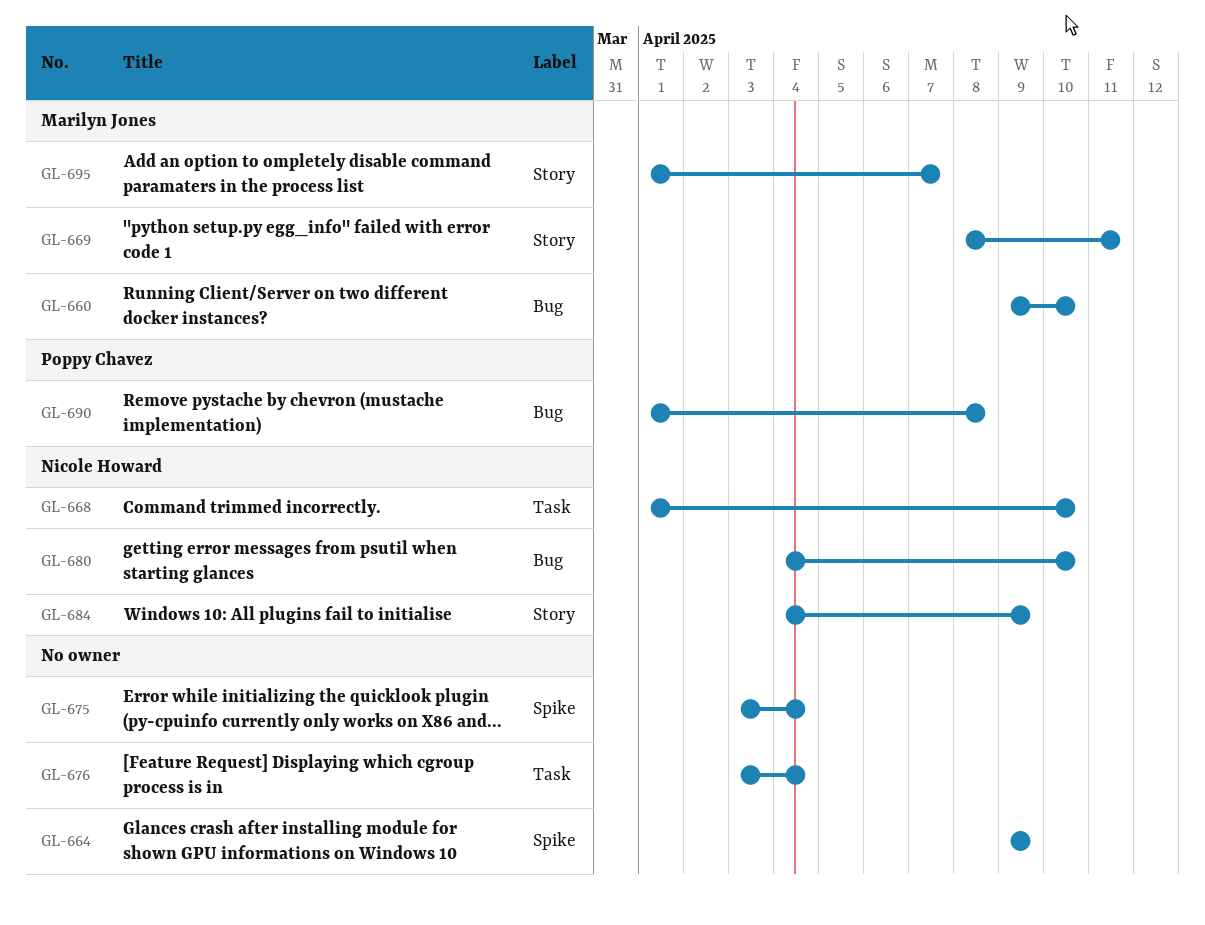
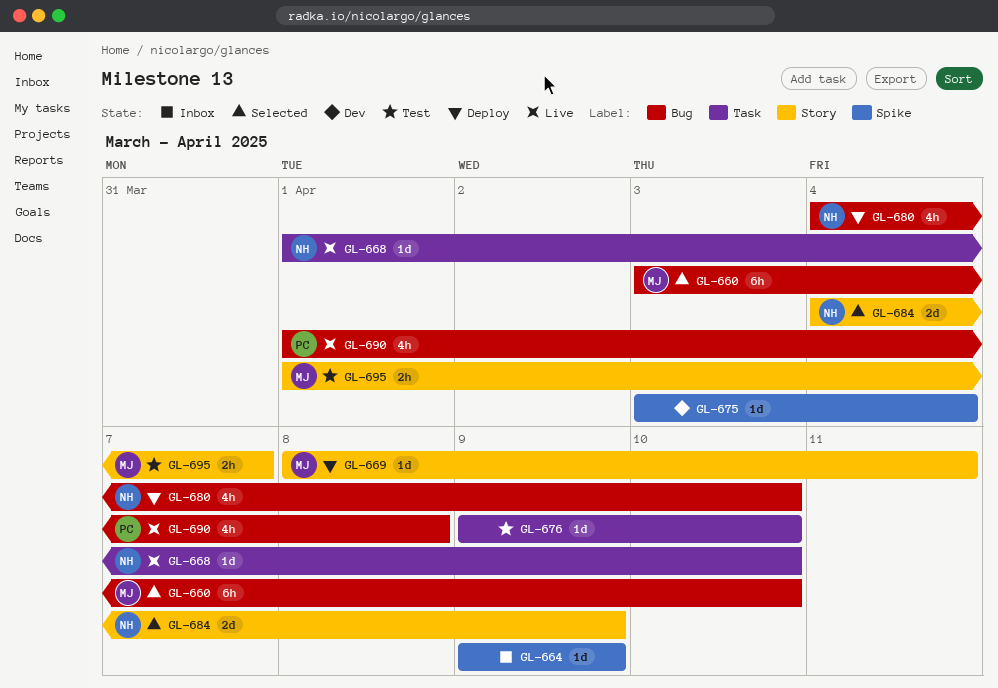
GL-660, start: Apr 9 -> Apr 3
GL-676, start: Apr 3 -> Apr 9
GL-676, due: Apr 4 -> Apr 10

